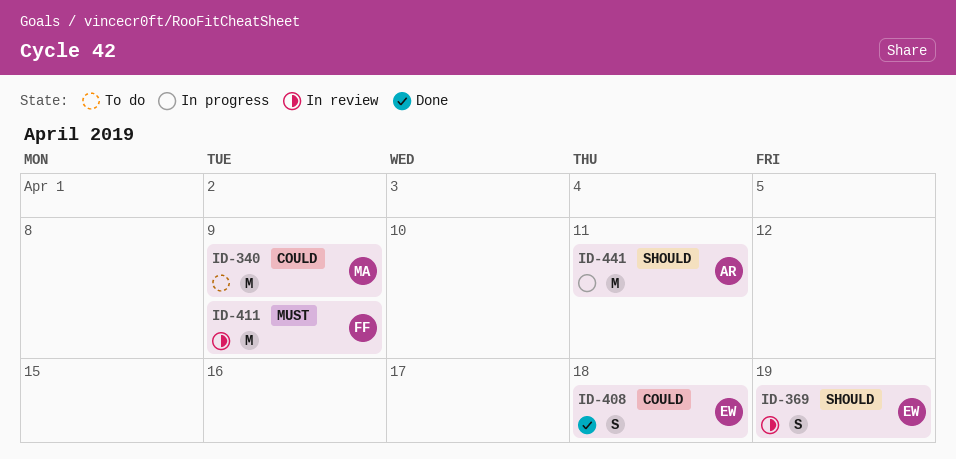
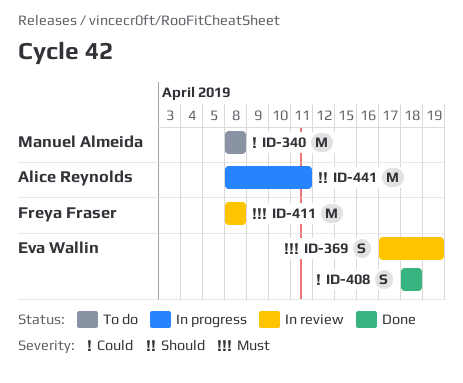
ID-340, due: Apr 9 -> Apr 8
ID-369, priority: Should -> Must
ID-411, due: Apr 9 -> Apr 8

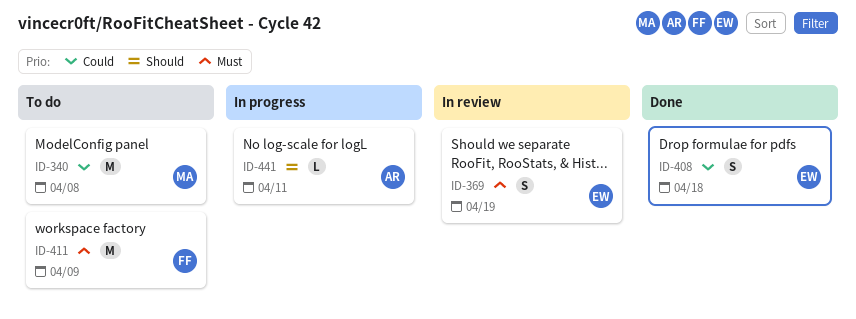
ID-411, status: In review -> To do
ID-411, due: Apr 8 -> Apr 9
ID-441, estimate: M -> L

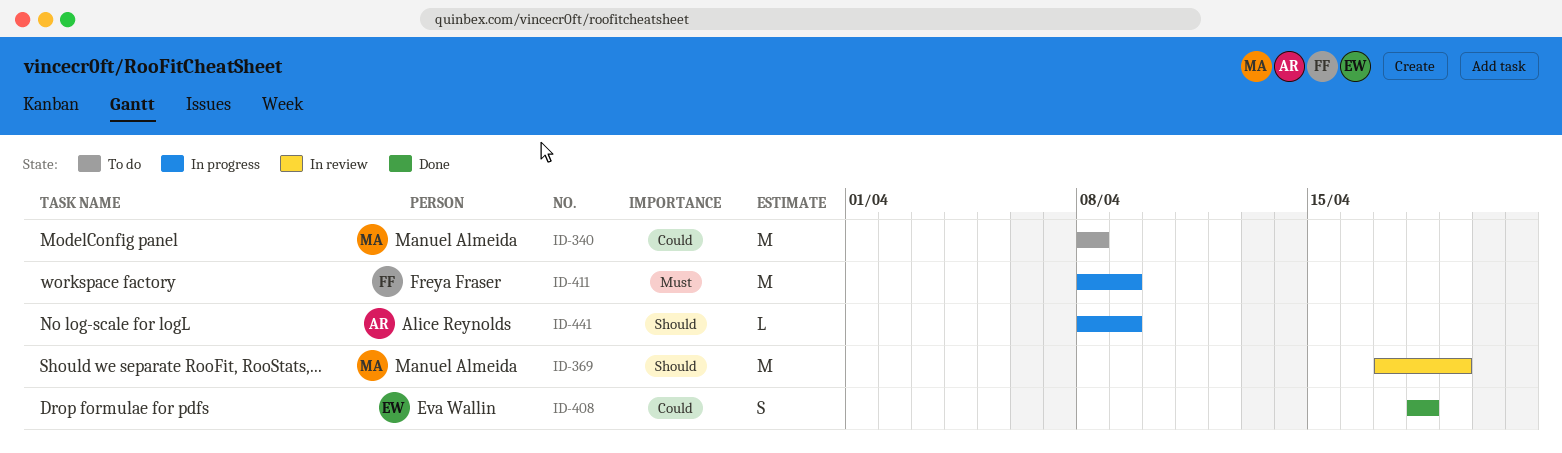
ID-369, owner: Eva Wallin -> Manuel Almeida
ID-369, priority: Must -> Should
ID-369, estimate: S -> M
ID-411, status: To do -> In progress
ID-441, due: Apr 11 -> Apr 9

